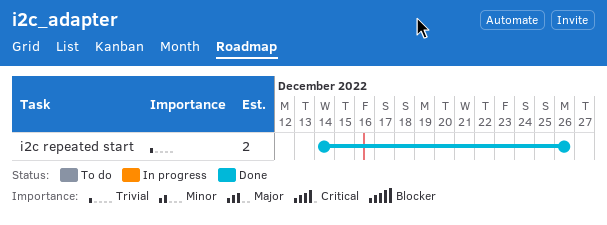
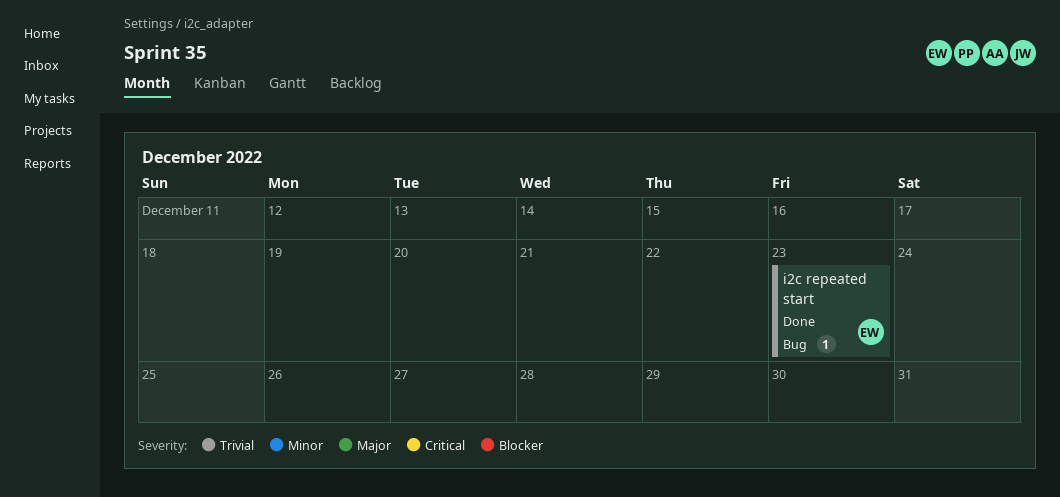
i2c repeated start, estimate: 2 -> 1
i2c repeated start, due: Dec 26 -> Dec 23

